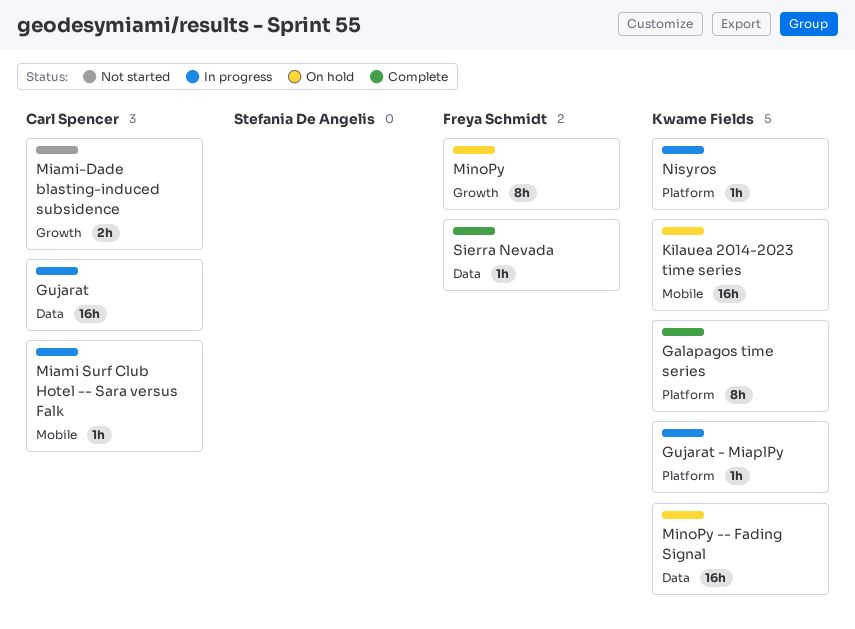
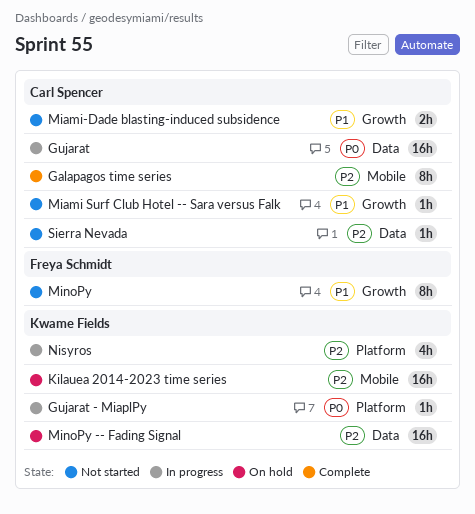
Galapagos time series, owner: Kwame Fields -> Carl Spencer
Galapagos time series, label: Platform -> Mobile
Miami Surf Club Hotel -- Sara versus Falk, status: In progress -> Not started
Miami Surf Club Hotel -- Sara versus Falk, label: Mobile -> Growth
MinoPy, status: On hold -> Not started
Nisyros, estimate: 1h -> 4h
Sierra Nevada, status: Complete -> Not started
Sierra Nevada, owner: Freya Schmidt -> Carl Spencer

